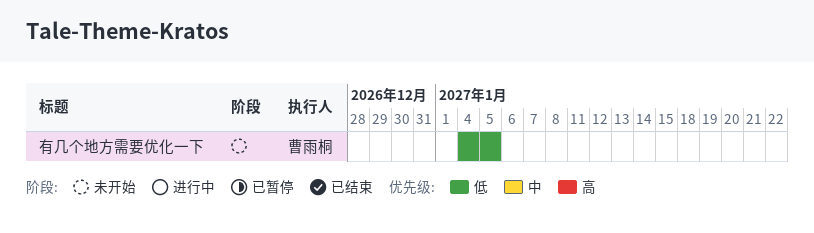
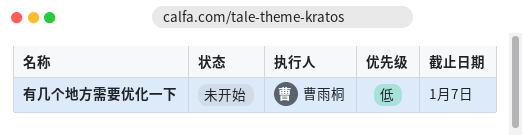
有几个地方需要优化一下, due: Jan 5 -> Jan 7

